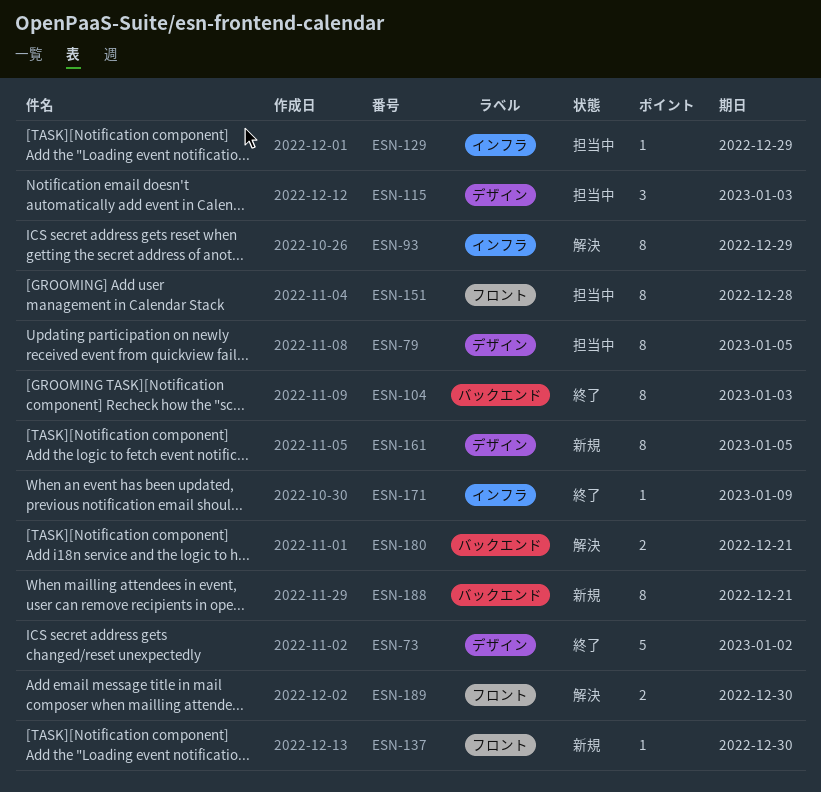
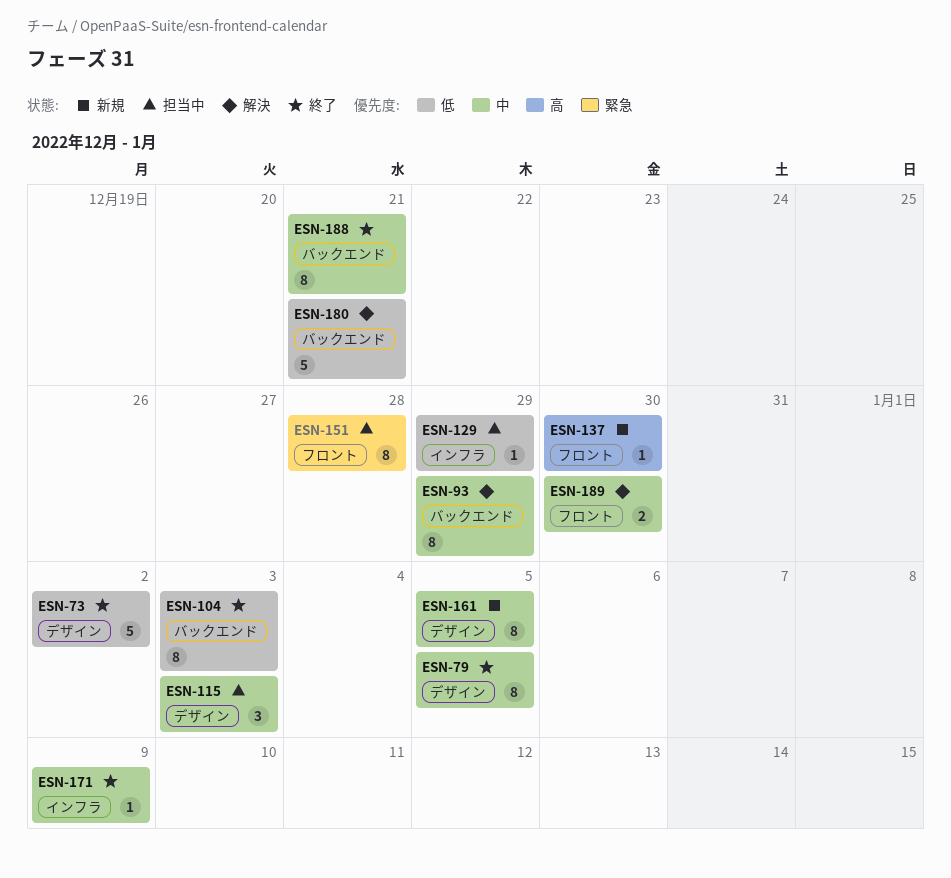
ESN-79, status: 担当中 -> 終了
ESN-93, label: インフラ -> バックエンド
ESN-180, estimate: 2 -> 5
ESN-188, status: 新規 -> 終了

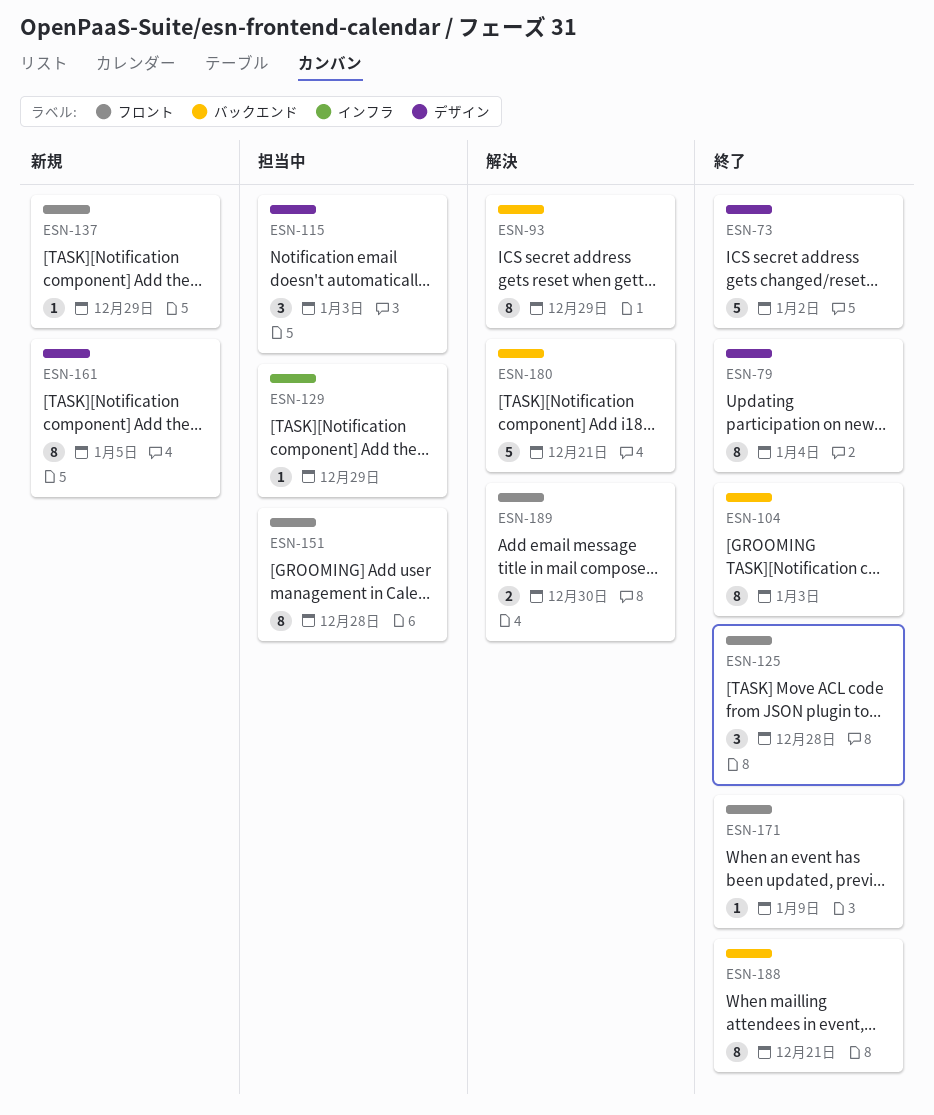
ESN-79, due: Jan 5 -> Jan 4
ESN-125: none -> present
ESN-137, due: Dec 30 -> Dec 29
ESN-171, label: インフラ -> フロント

